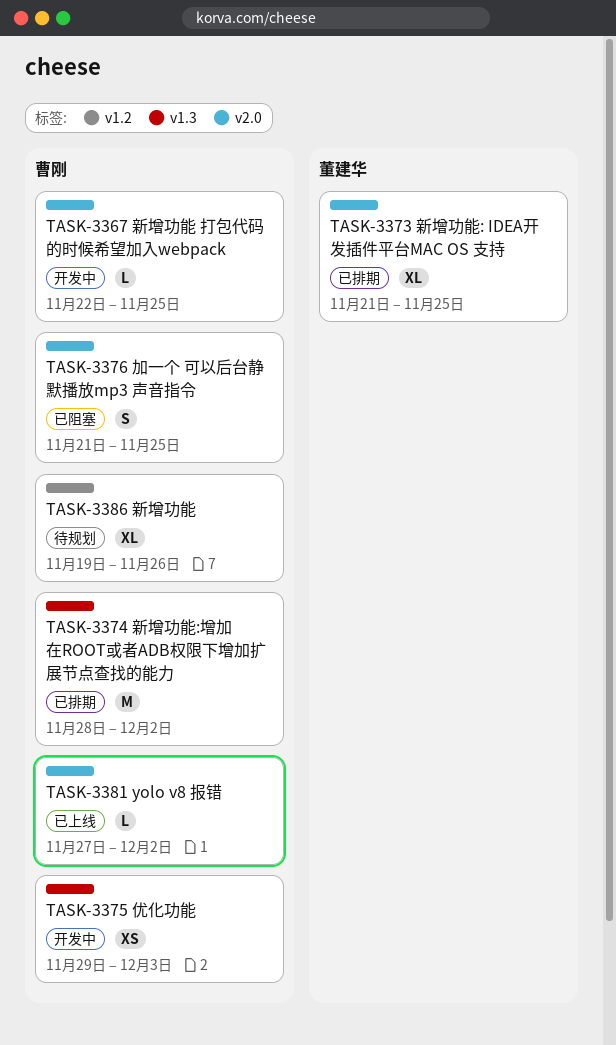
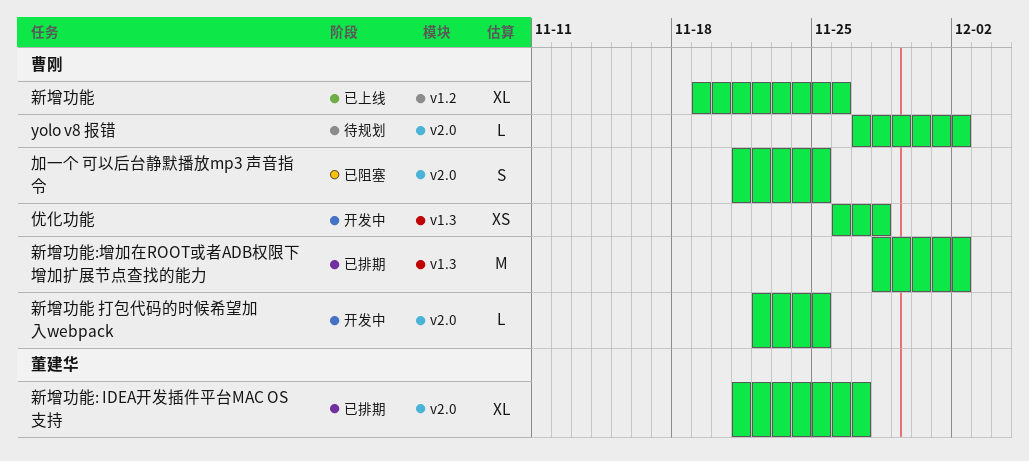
yolo v8 报错, status: 已上线 -> 待规划
优化功能, start: Nov 29 -> Nov 26
优化功能, due: Dec 3 -> Nov 28
新增功能, status: 待规划 -> 已上线
新增功能: IDEA开发插件平台MAC OS 支持, due: Nov 25 -> Nov 27

